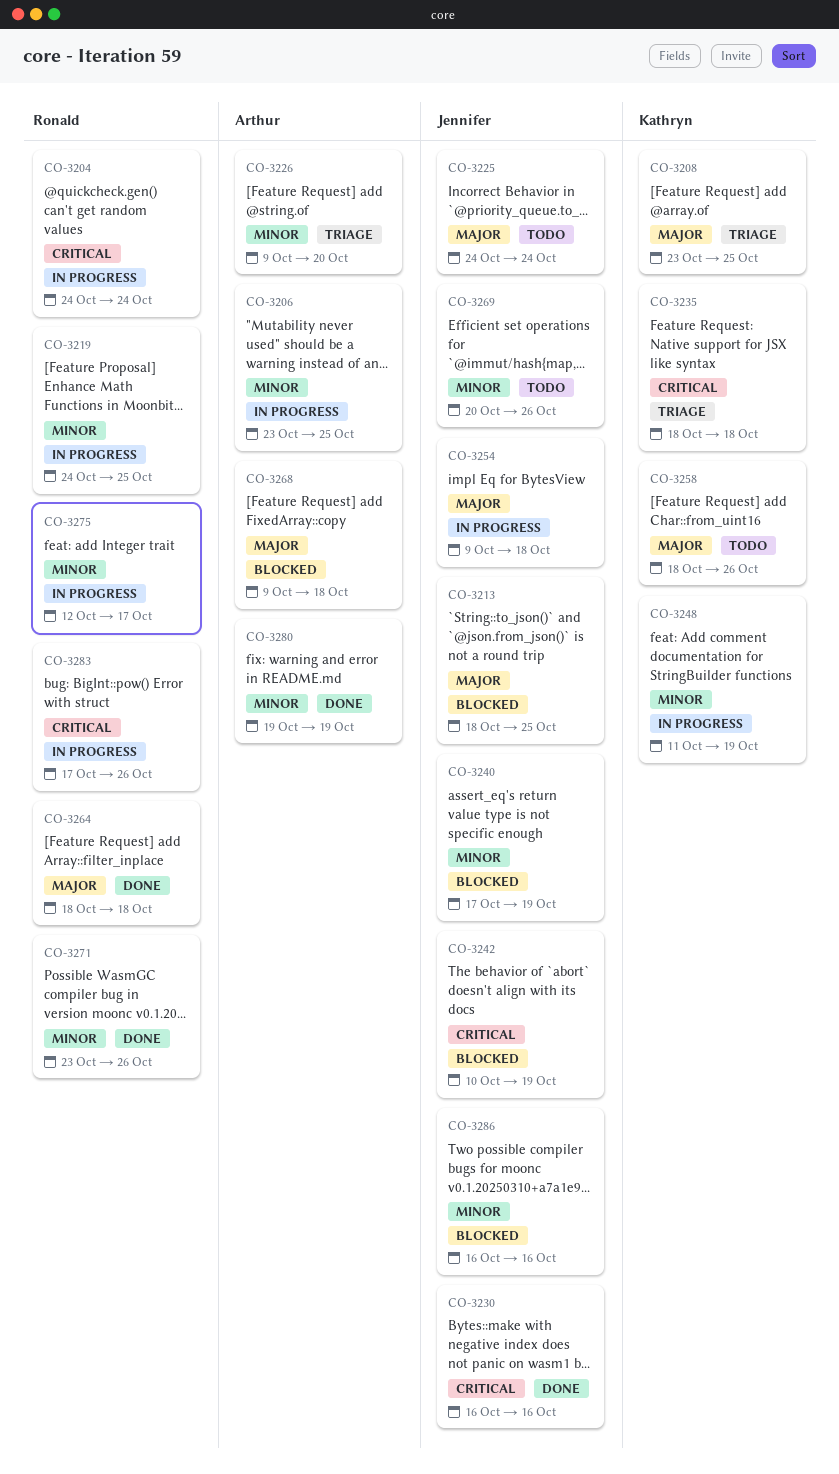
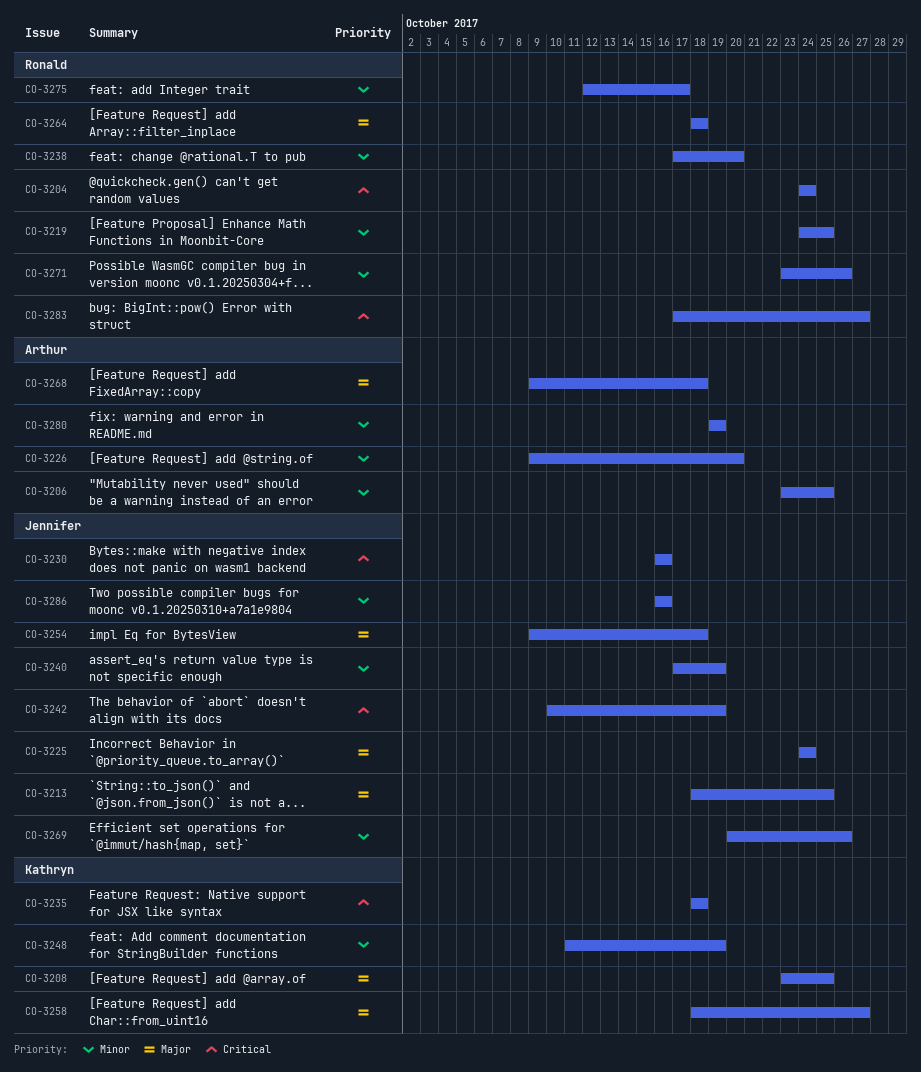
CO-3238: none -> present
CO-3258, due: Oct 26 -> Oct 27
CO-3283, due: Oct 26 -> Oct 27

